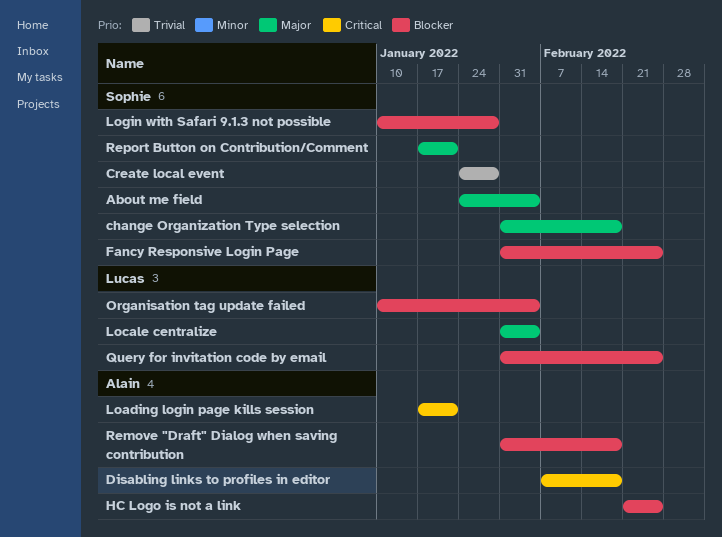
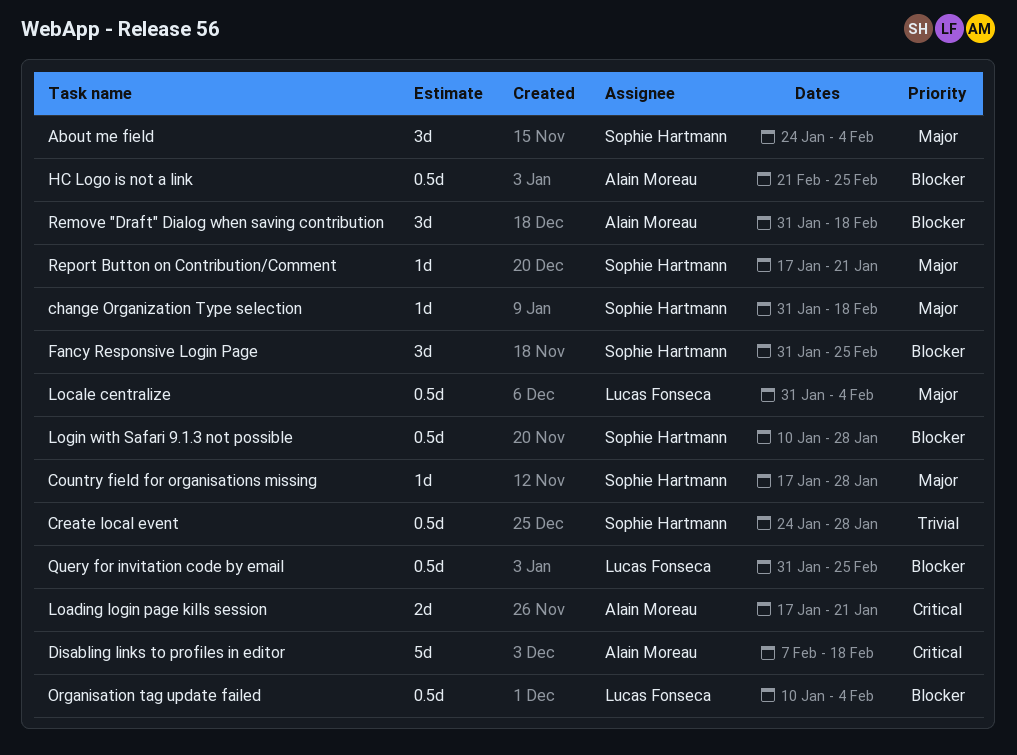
Country field for organisations missing: none -> present

